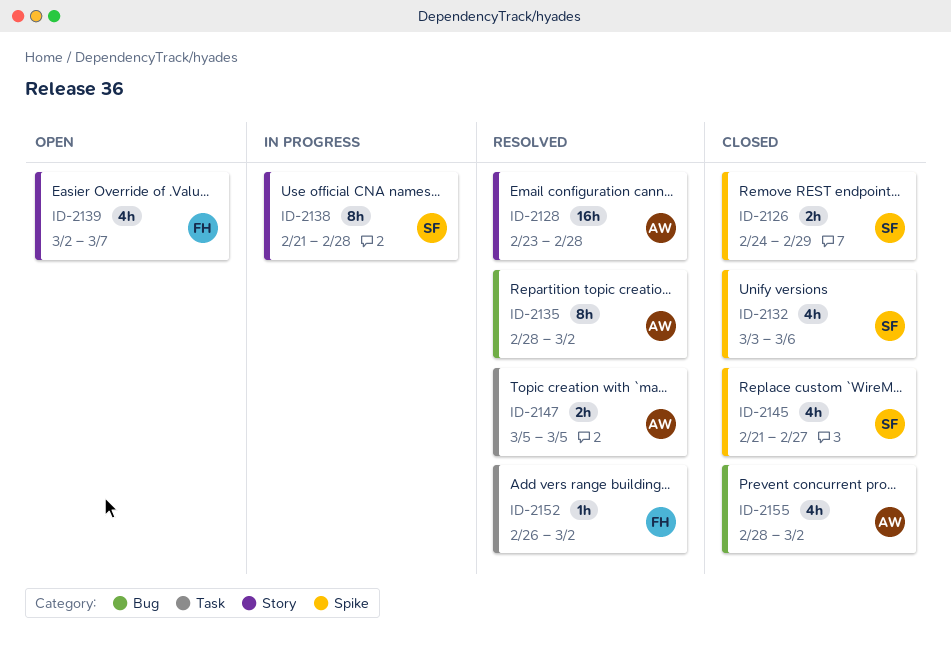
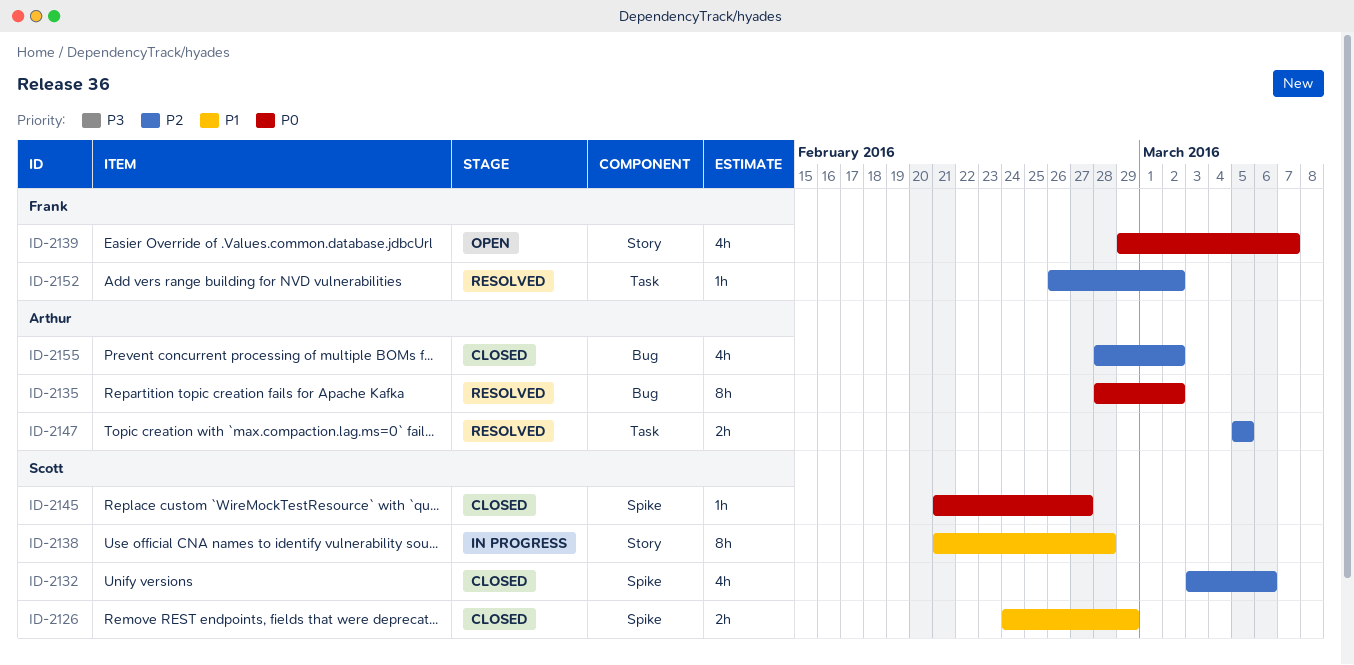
ID-2128: present -> none
ID-2139, start: Mar 2 -> Feb 29
ID-2145, estimate: 4h -> 1h

